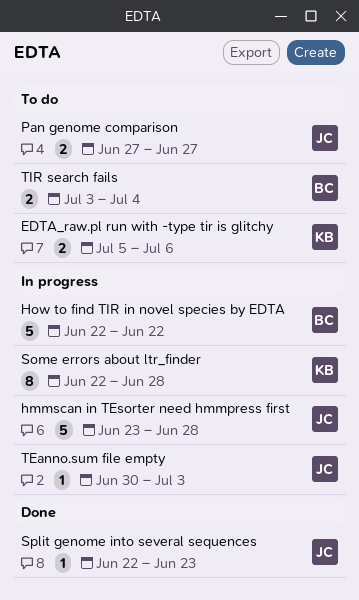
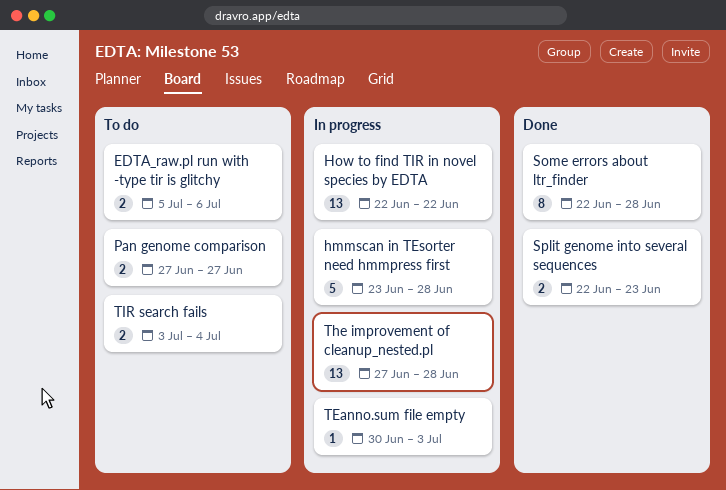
How to find TIR in novel species by EDTA, estimate: 5 -> 13
Some errors about ltr_finder, status: In progress -> Done
Split genome into several sequences, estimate: 1 -> 2
The improvement of cleanup_nested.pl: none -> present

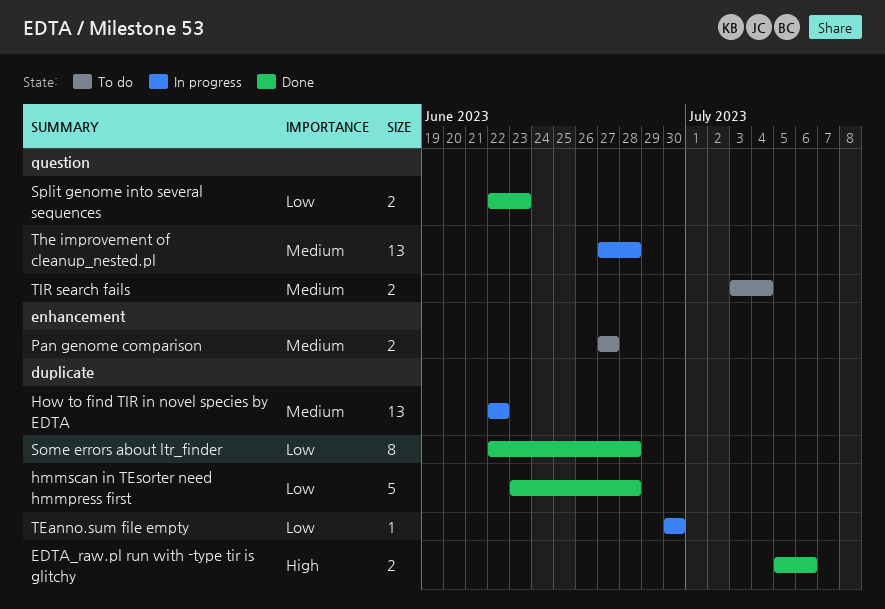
EDTA_raw.pl run with -type tir is glitchy, status: To do -> Done
hmmscan in TEsorter need hmmpress first, status: In progress -> Done
TEanno.sum file empty, due: Jul 3 -> Jun 30

